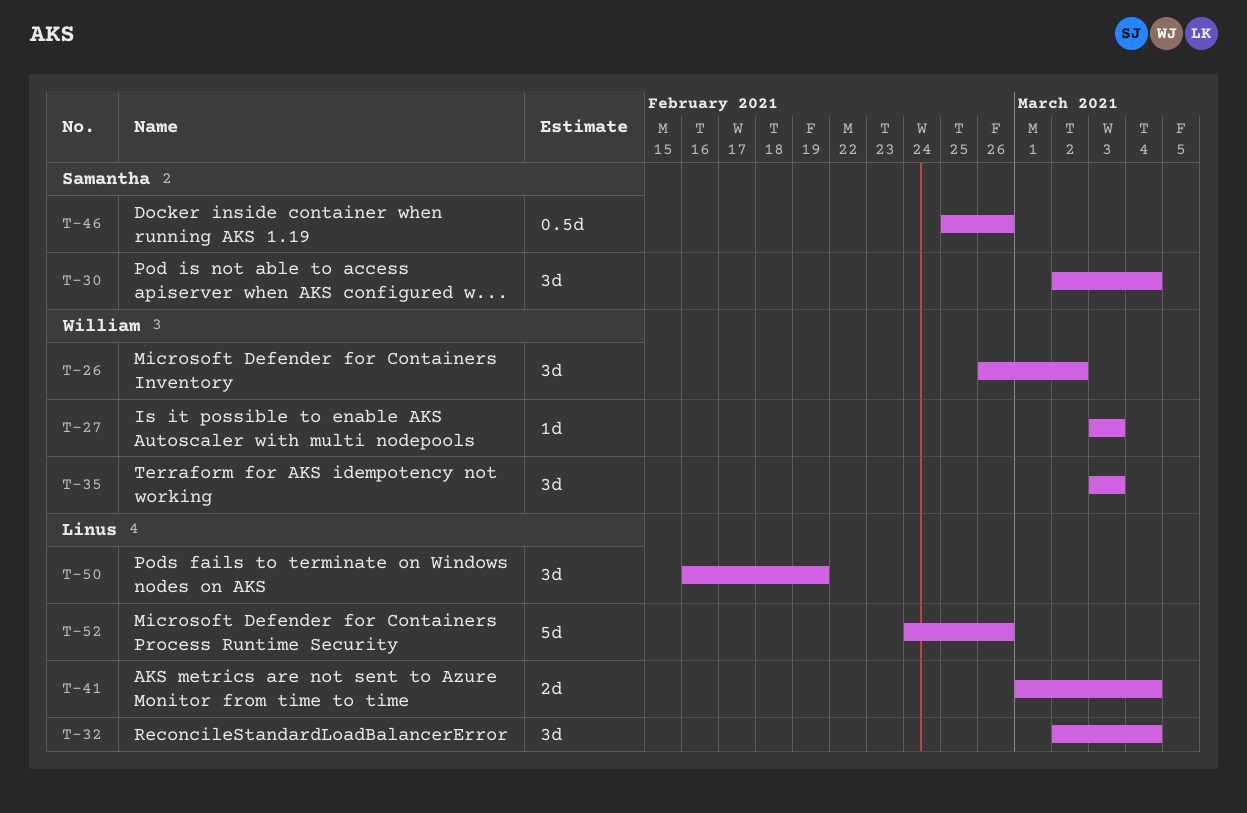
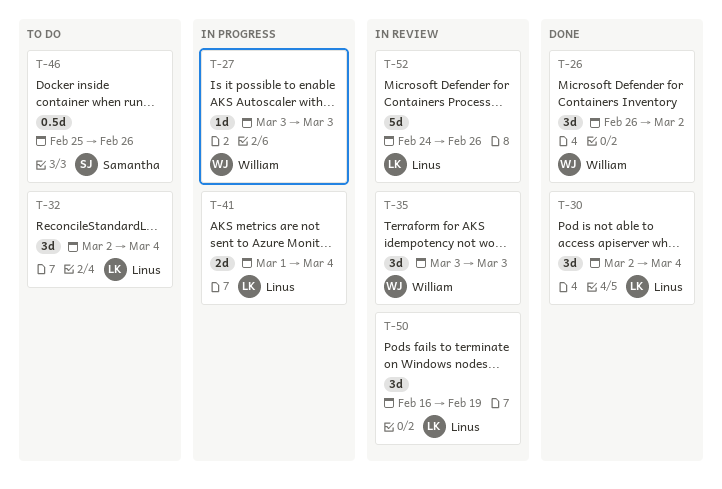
T-30, owner: Samantha -> Linus

